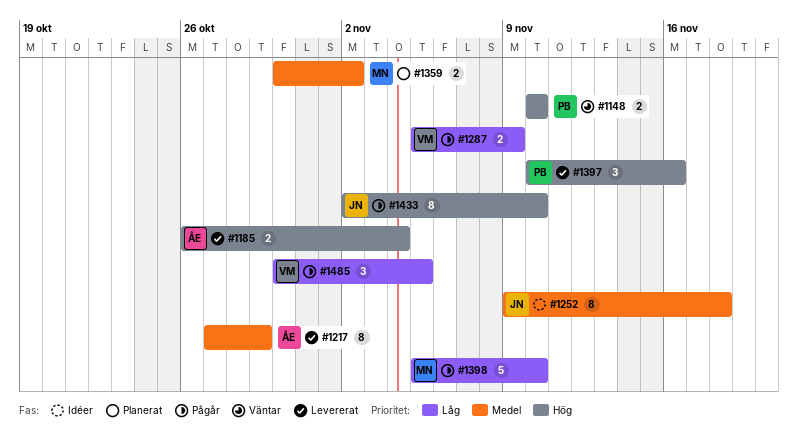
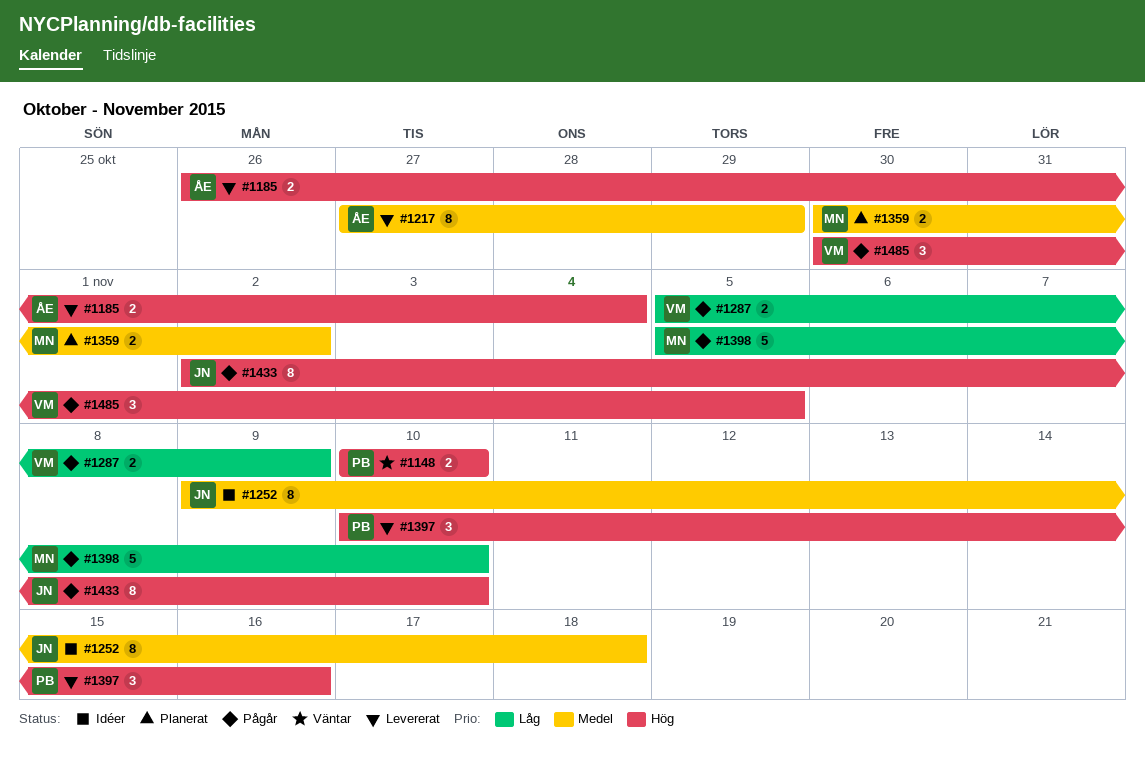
#1485, priority: Låg -> Hög

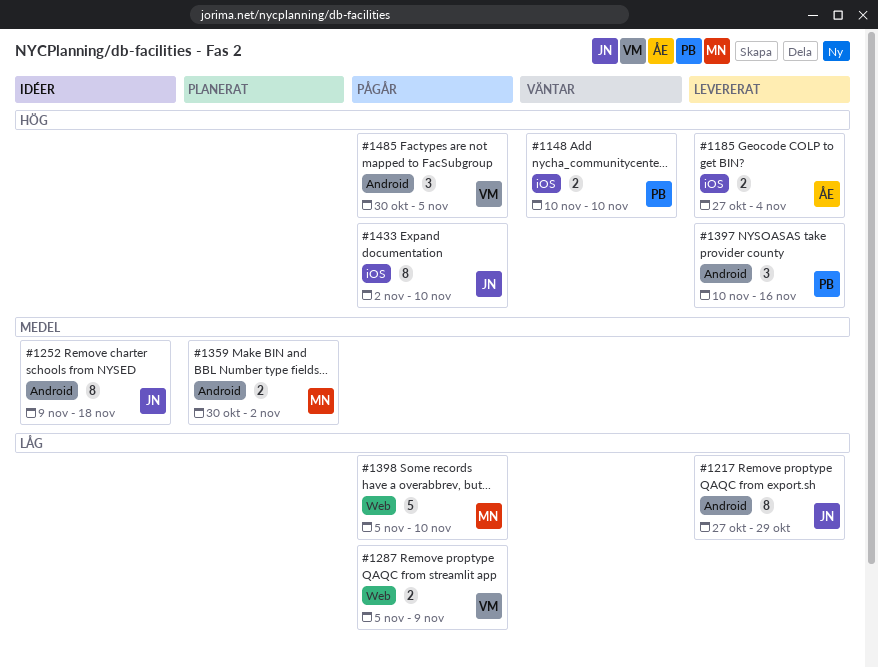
#1185, start: Oct 26 -> Oct 27
#1217, owner: ÅE -> JN
#1217, priority: Medel -> Låg

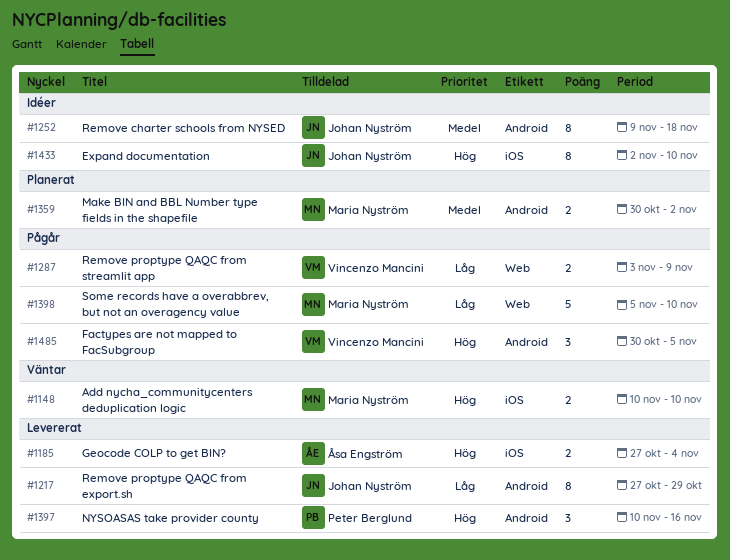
#1148, owner: Peter Berglund -> Maria Nyström
#1287, start: Nov 5 -> Nov 3
#1433, status: Pågår -> Idéer

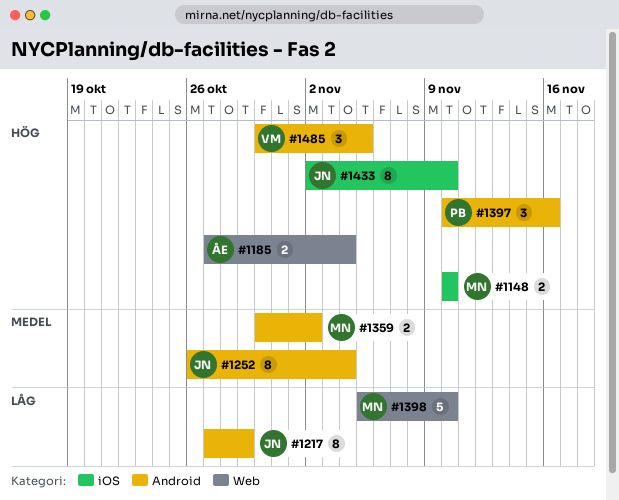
#1185, label: iOS -> Web
#1252, start: Nov 9 -> Oct 26
#1252, due: Nov 18 -> Nov 4
#1287: present -> none

